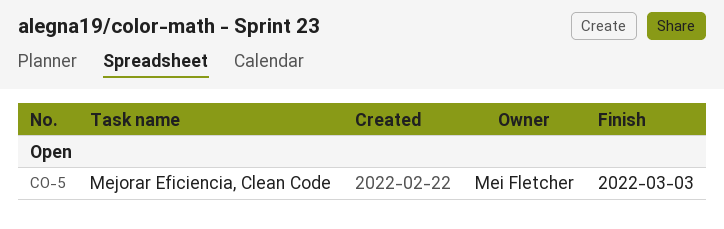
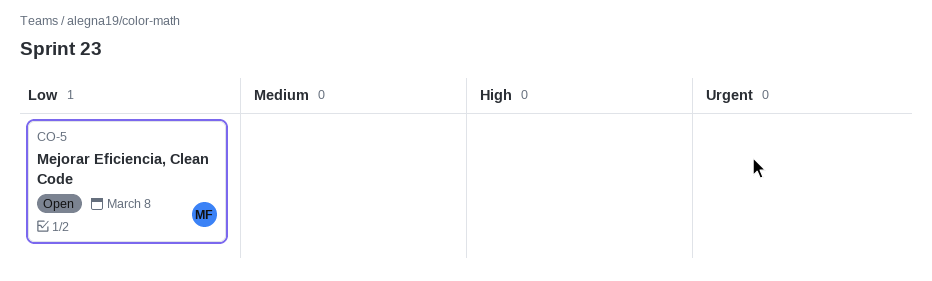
CO-5, due: Mar 3 -> Mar 8

